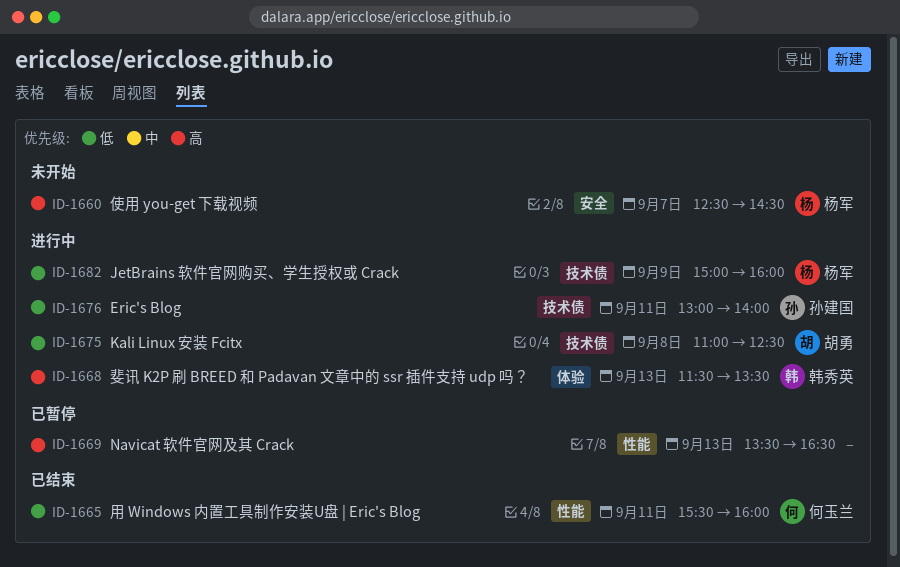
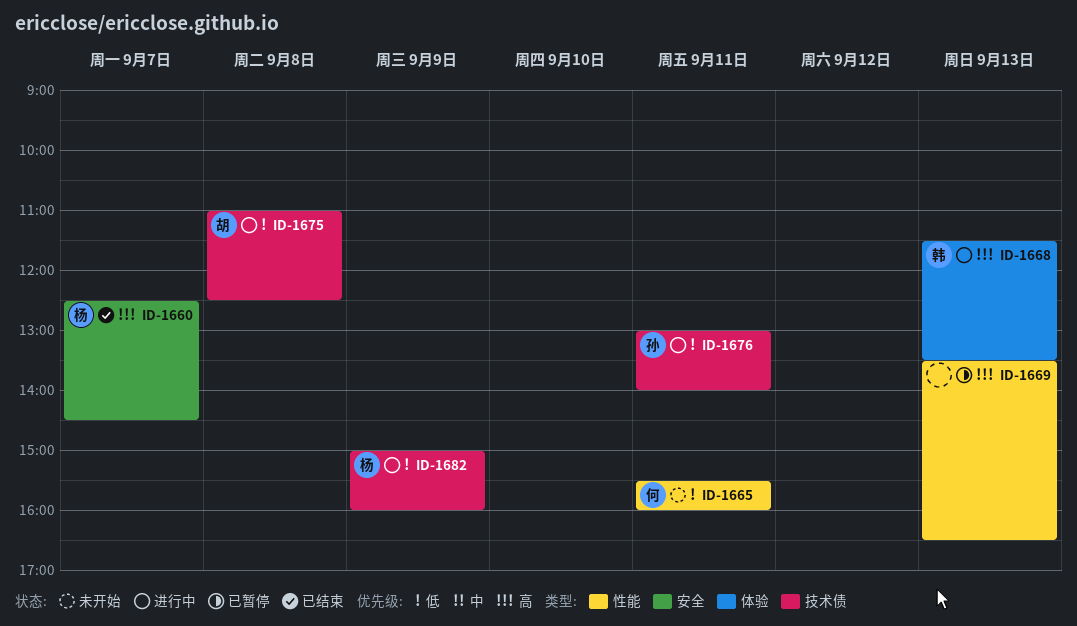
ID-1660, status: 未开始 -> 已结束
ID-1665, status: 已结束 -> 未开始

